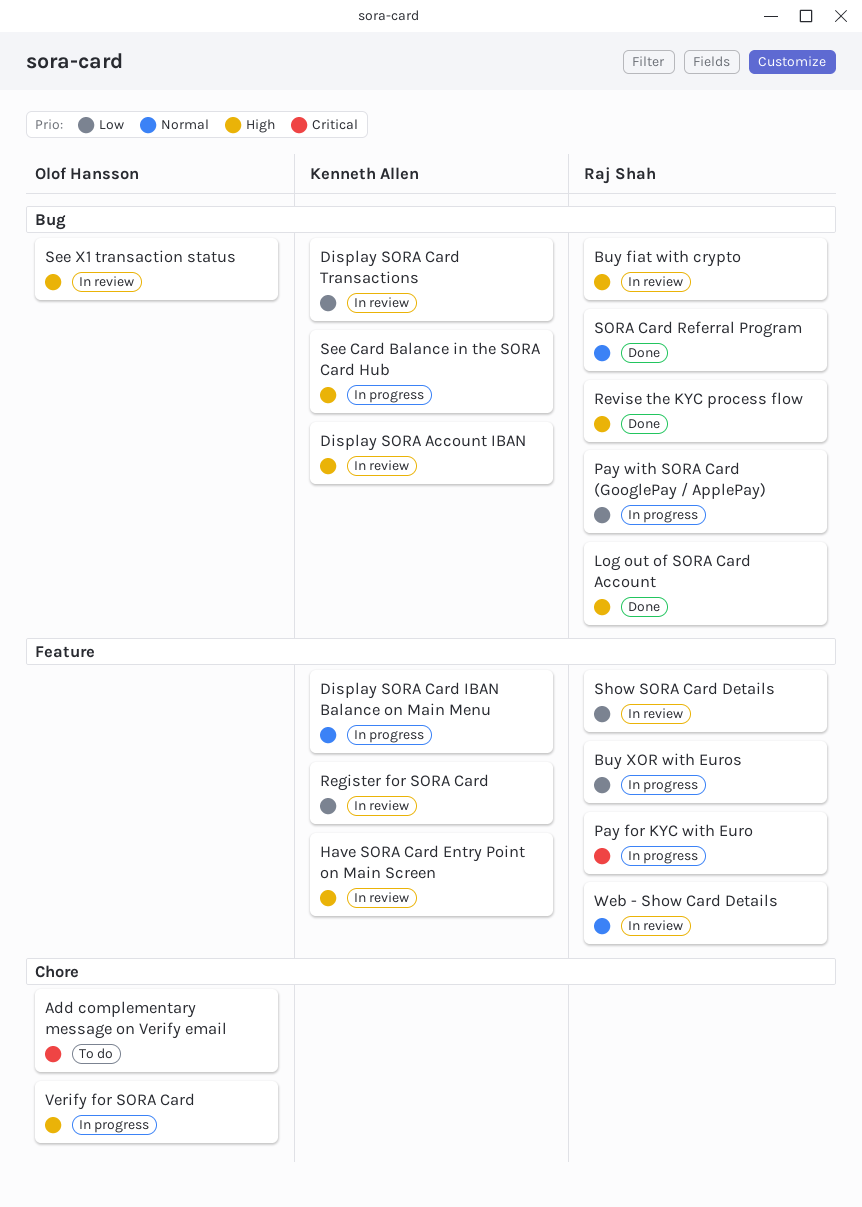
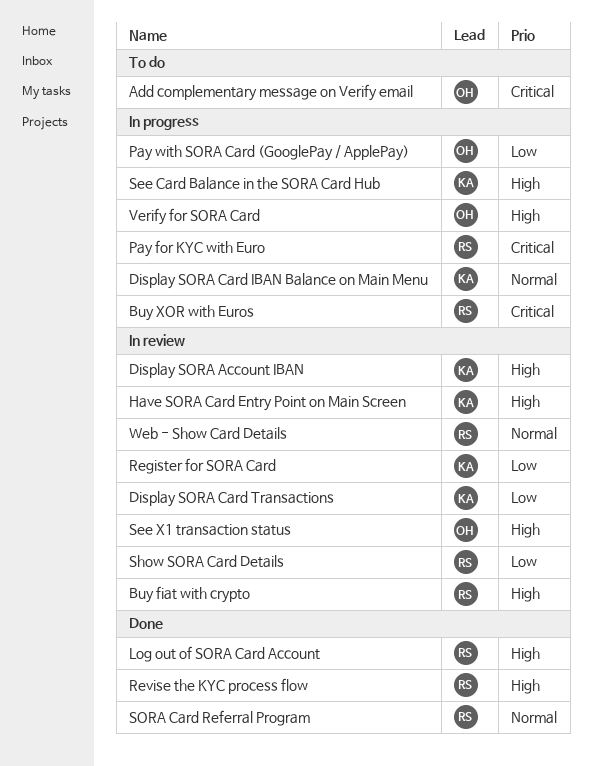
Buy XOR with Euros, priority: Low -> Critical
Pay with SORA Card (GooglePay / ApplePay), owner: Raj Shah -> Olof Hansson

